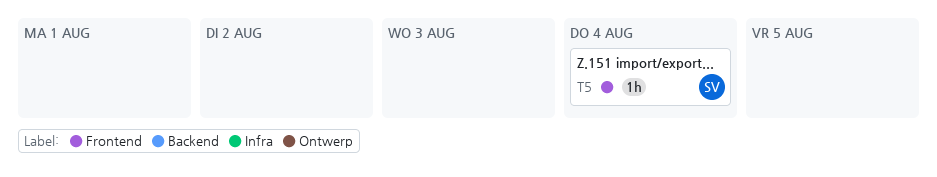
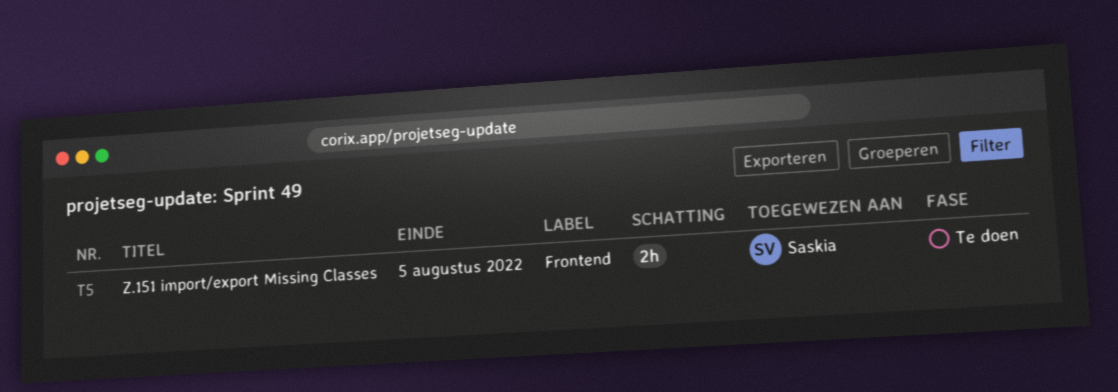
T5, estimate: 1h -> 2h
T5, due: Aug 4 -> Aug 5

